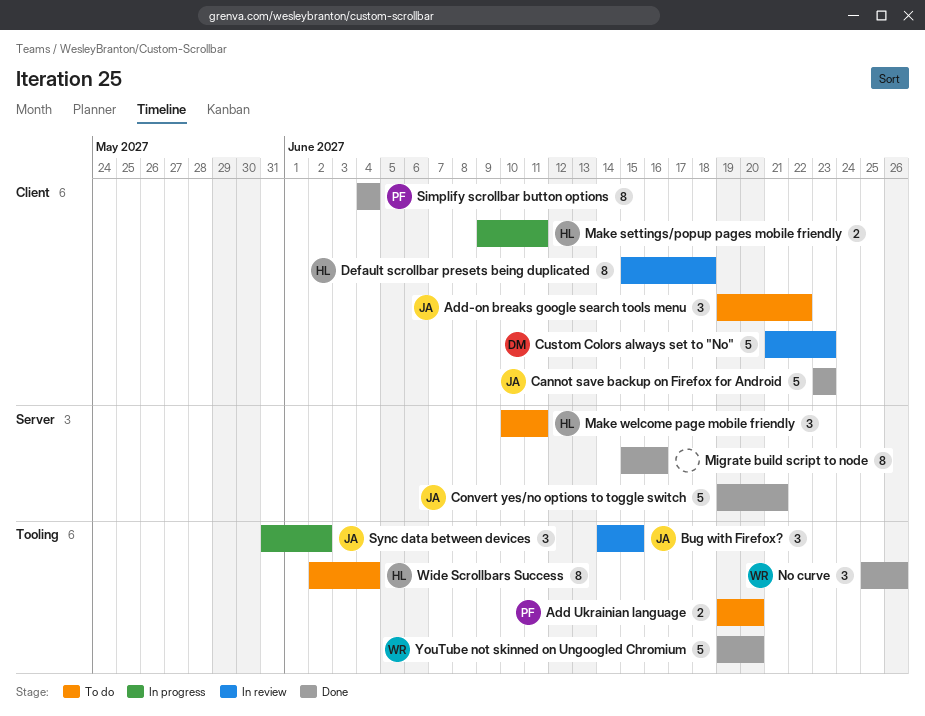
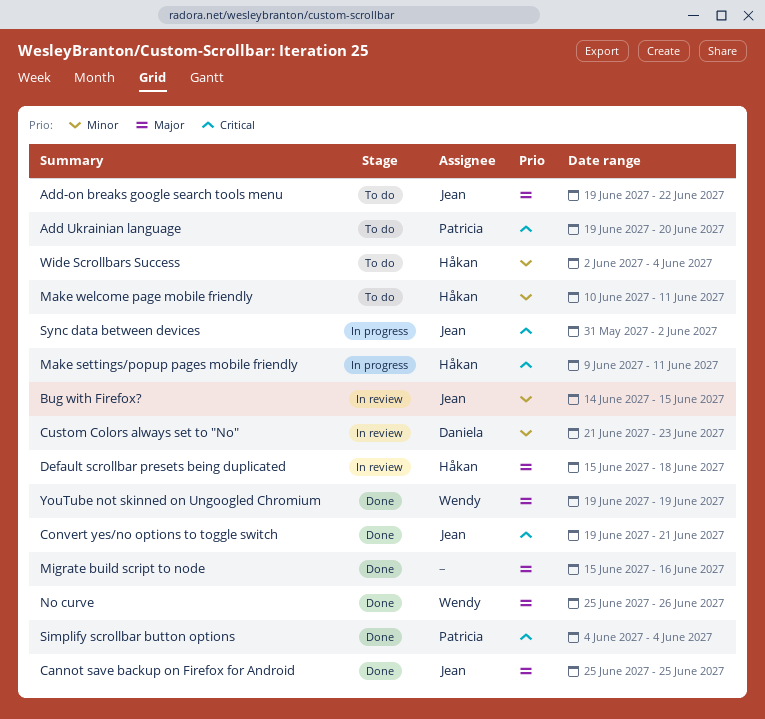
Cannot save backup on Firefox for Android, start: Jun 23 -> Jun 25
Cannot save backup on Firefox for Android, due: Jun 23 -> Jun 25
YouTube not skinned on Ungoogled Chromium, due: Jun 20 -> Jun 19

